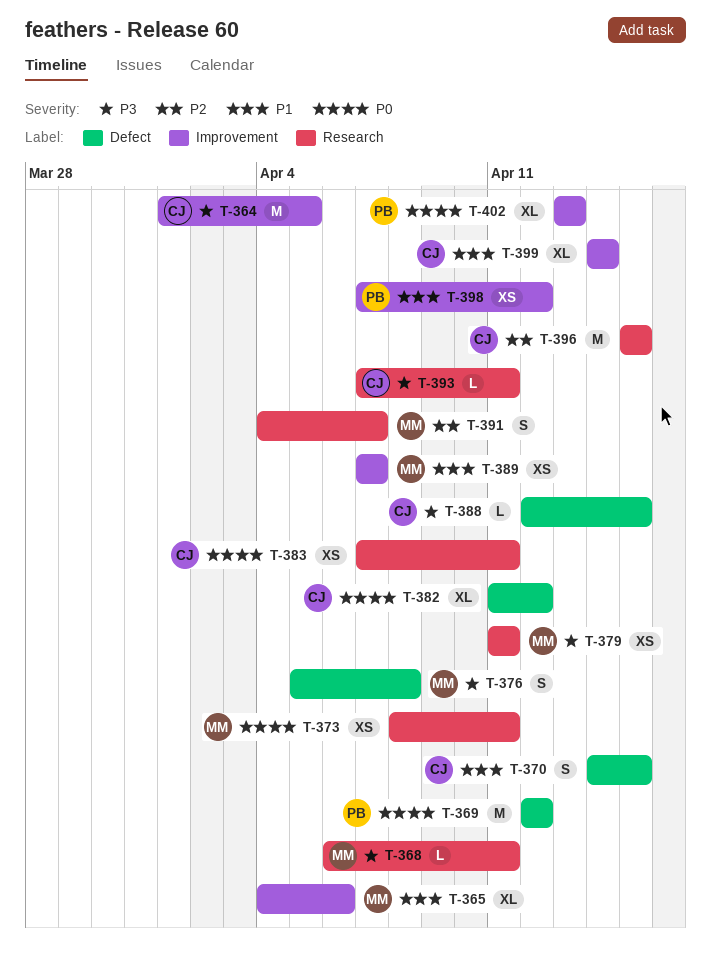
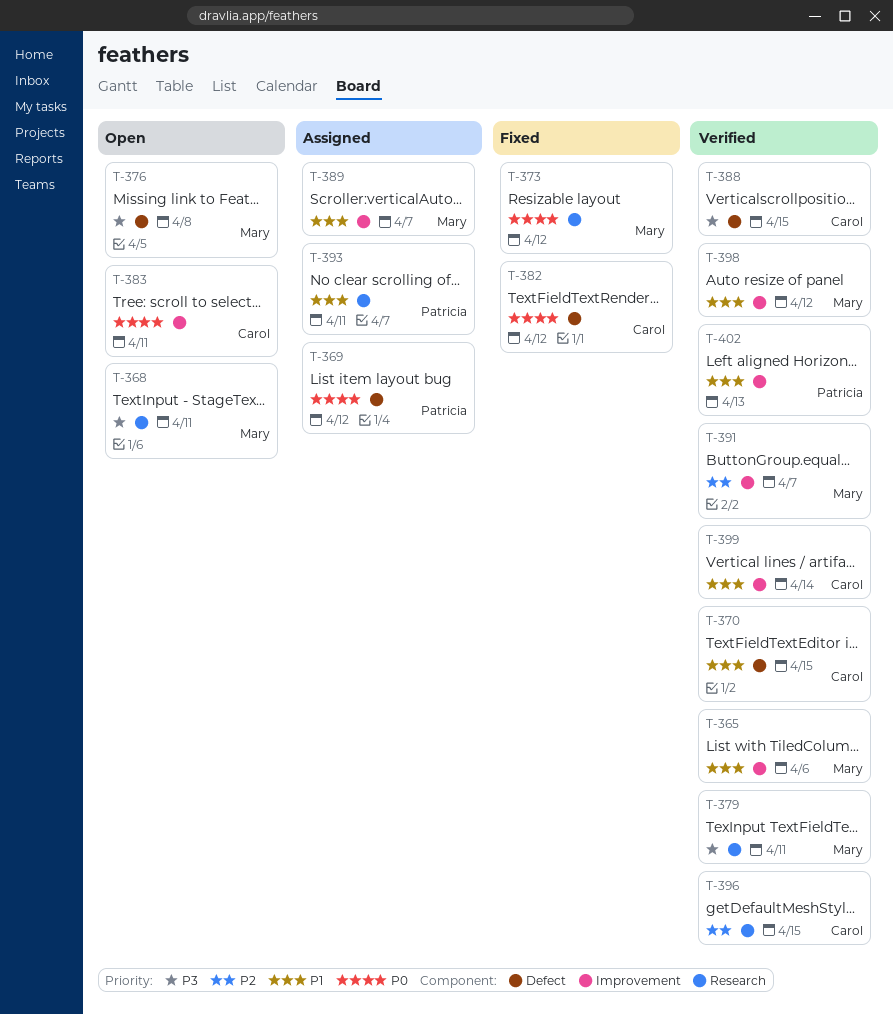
T-364: present -> none
T-373, due: Apr 11 -> Apr 12
T-383, label: Research -> Improvement
T-391, label: Research -> Improvement
T-393, owner: Carol -> Patricia
T-393, priority: P3 -> P1
T-398, owner: Patricia -> Mary
T-402, priority: P0 -> P1

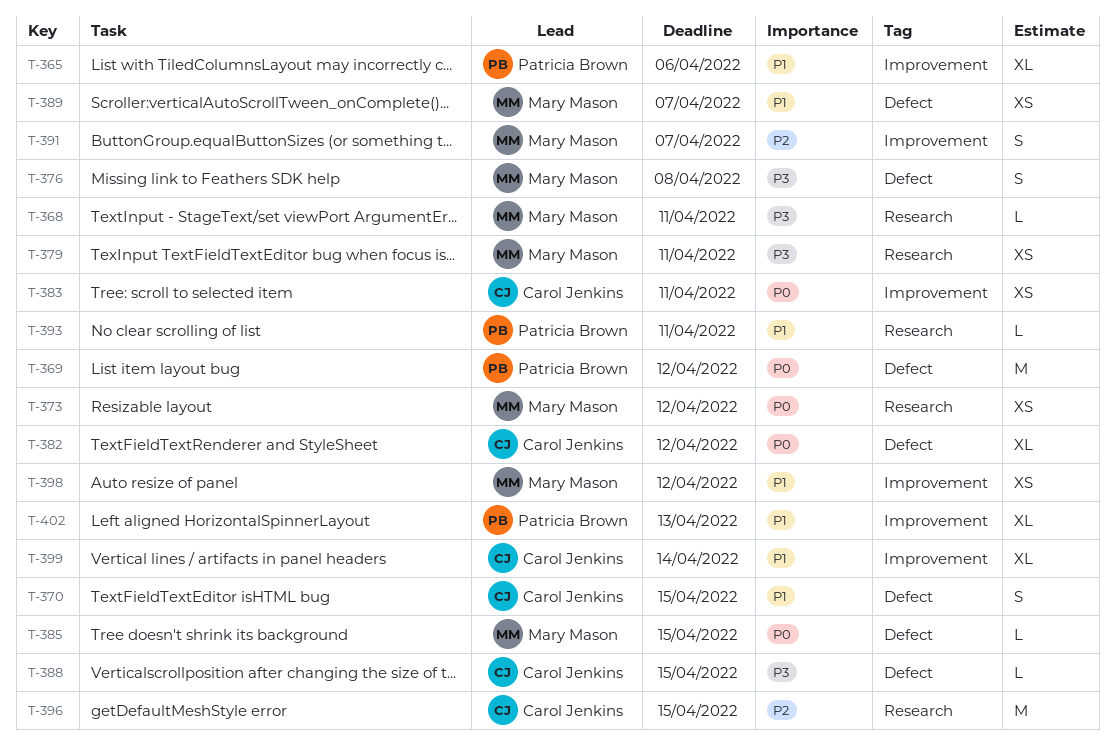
T-365, owner: Mary Mason -> Patricia Brown
T-385: none -> present
T-389, label: Improvement -> Defect

